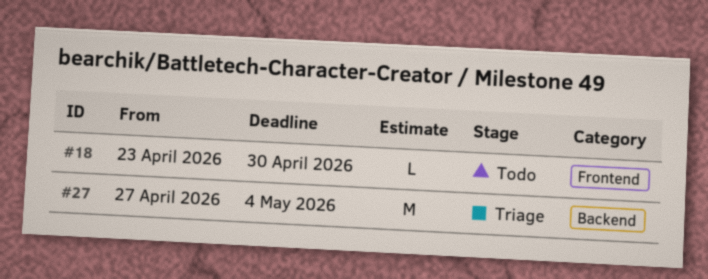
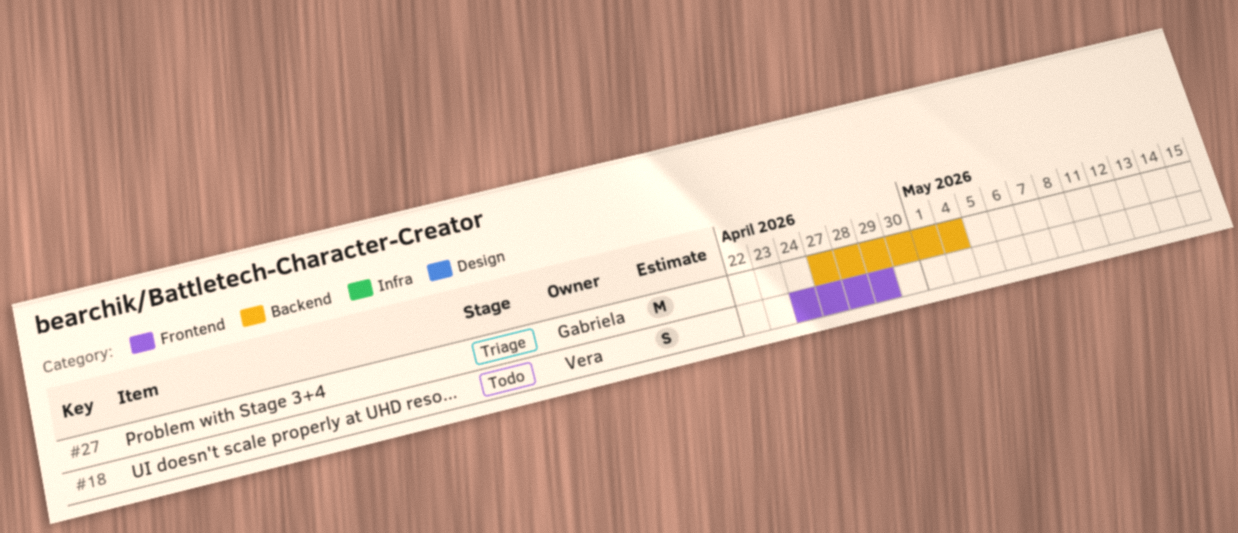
#18, estimate: L -> S
#18, start: Apr 23 -> Apr 24
#18, due: Apr 30 -> Apr 29

